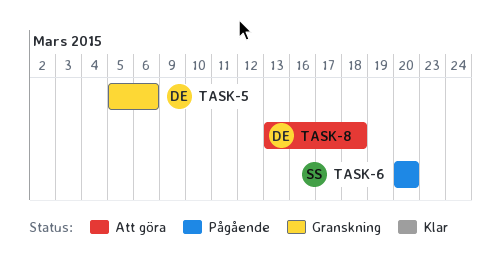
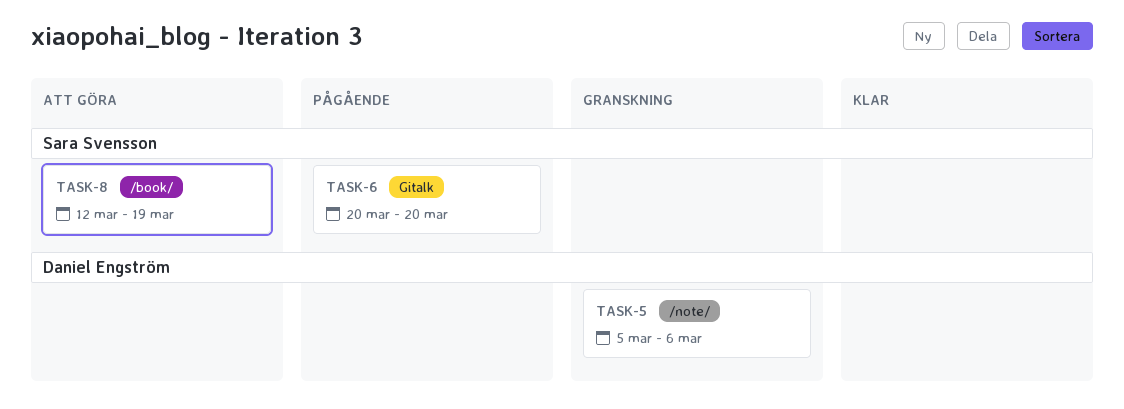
TASK-8, owner: Daniel Engström -> Sara Svensson
TASK-8, start: Mar 13 -> Mar 12
TASK-8, due: Mar 18 -> Mar 19

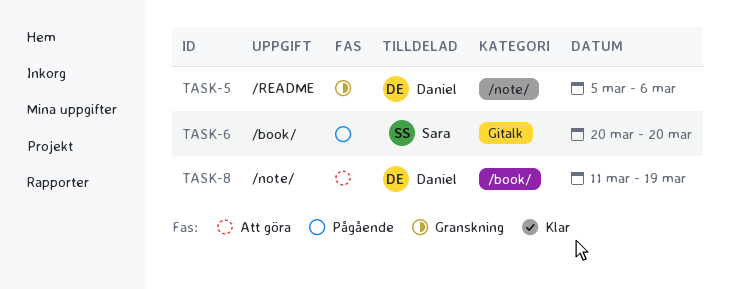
TASK-8, owner: Sara Svensson -> Daniel Engström
TASK-8, start: Mar 12 -> Mar 11

